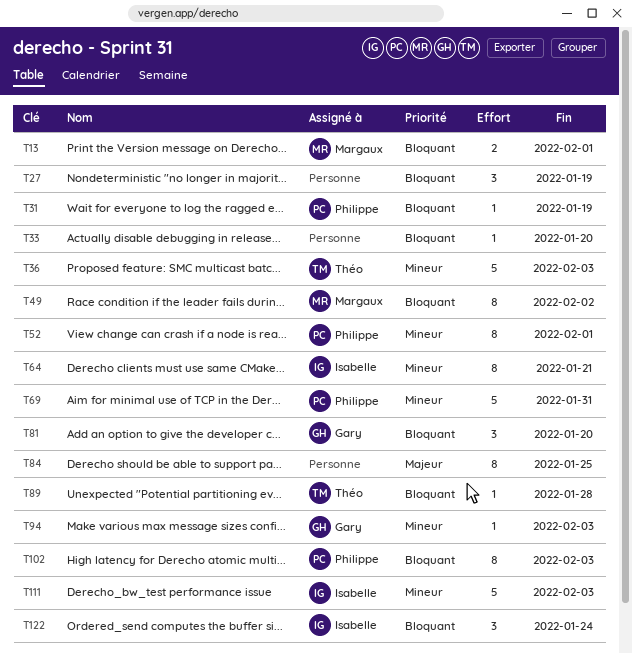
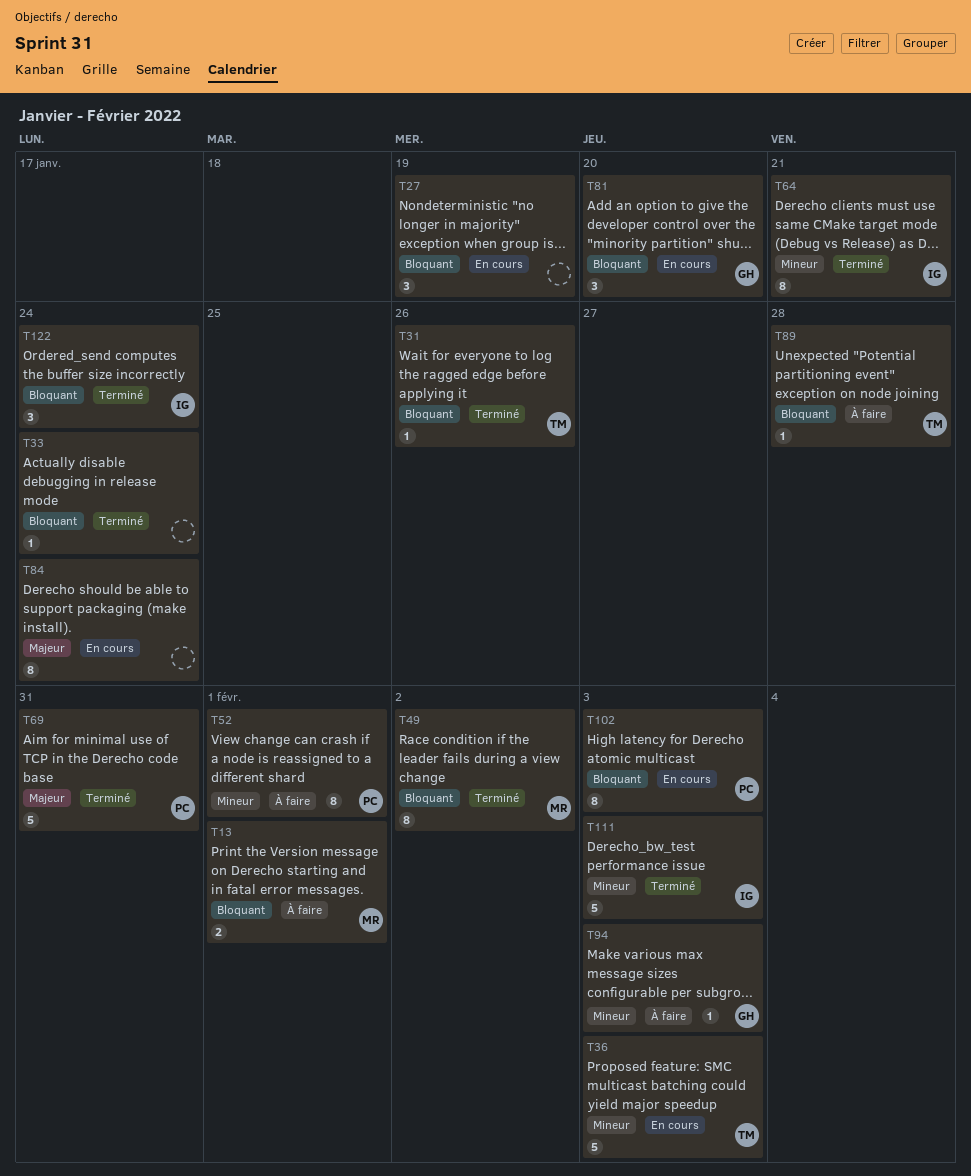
T31, owner: Philippe -> Théo
T31, due: Jan 19 -> Jan 26
T33, due: Jan 20 -> Jan 24
T69, priority: Mineur -> Majeur
T84, due: Jan 25 -> Jan 24

